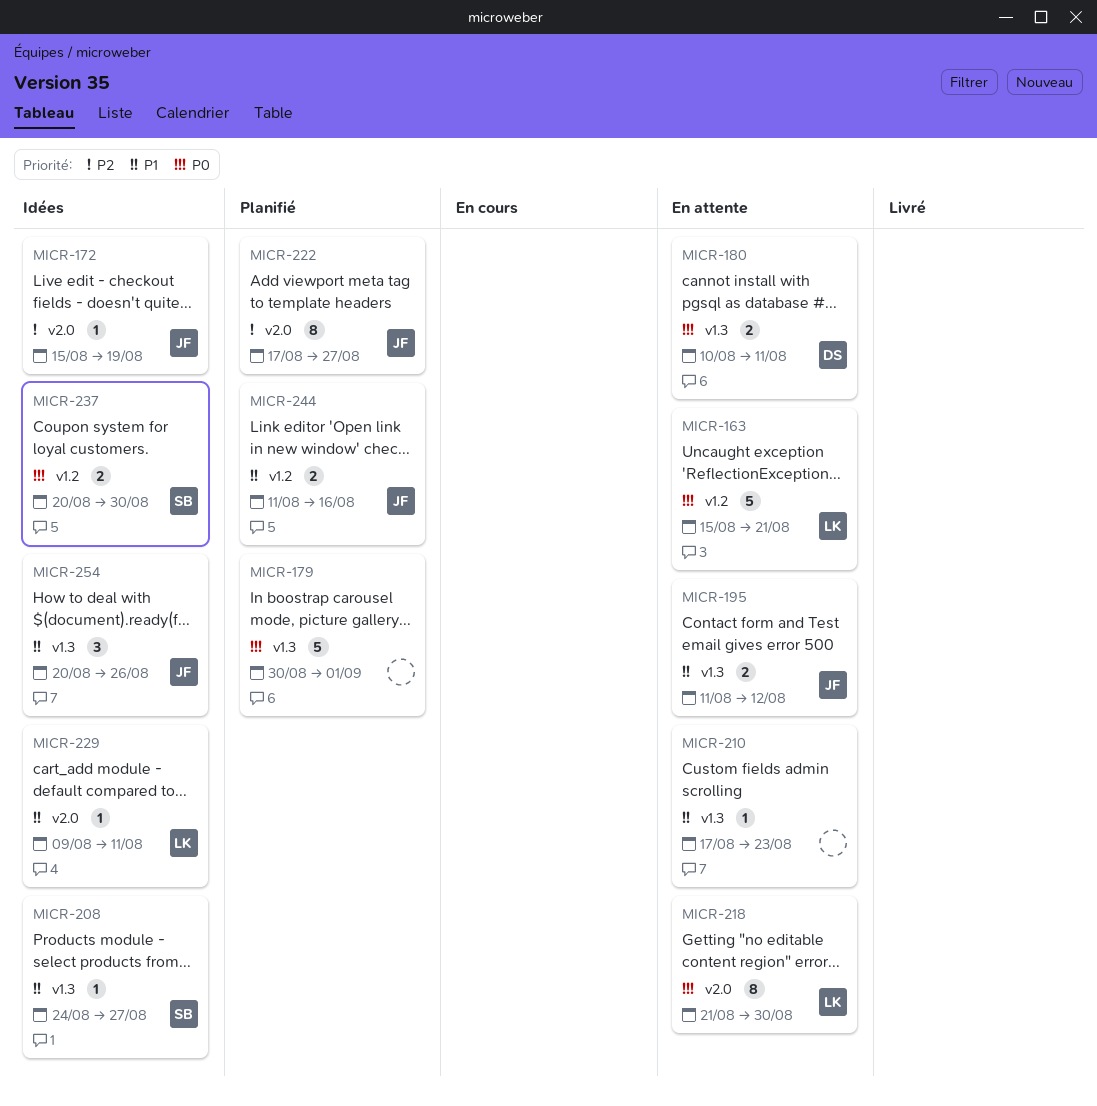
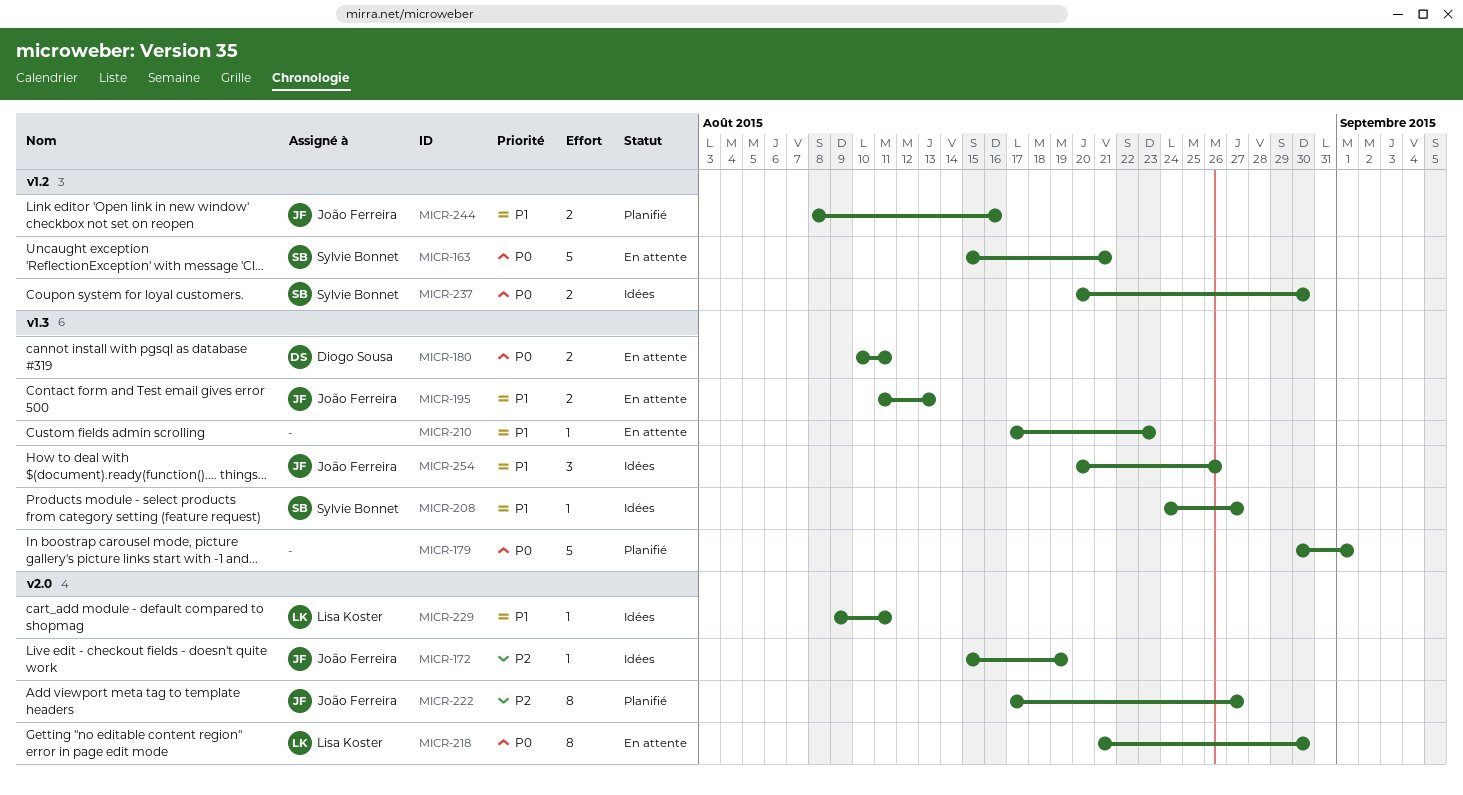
MICR-163, owner: Lisa Koster -> Sylvie Bonnet
MICR-195, due: Aug 12 -> Aug 13
MICR-244, start: Aug 11 -> Aug 8

